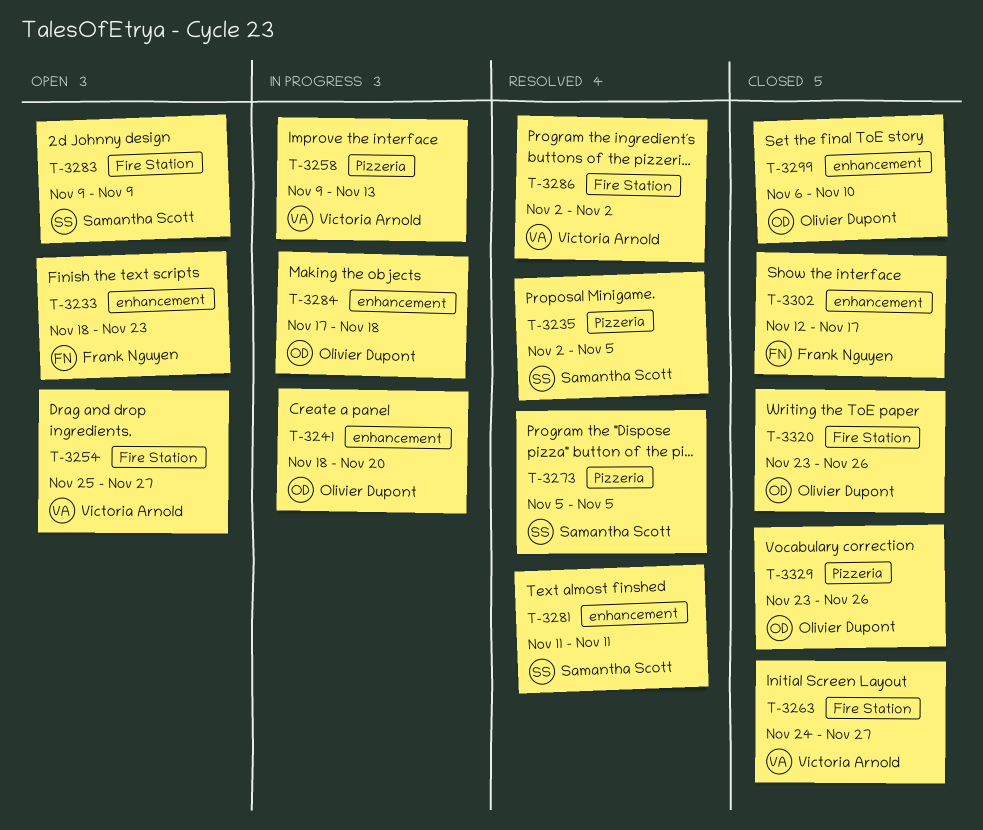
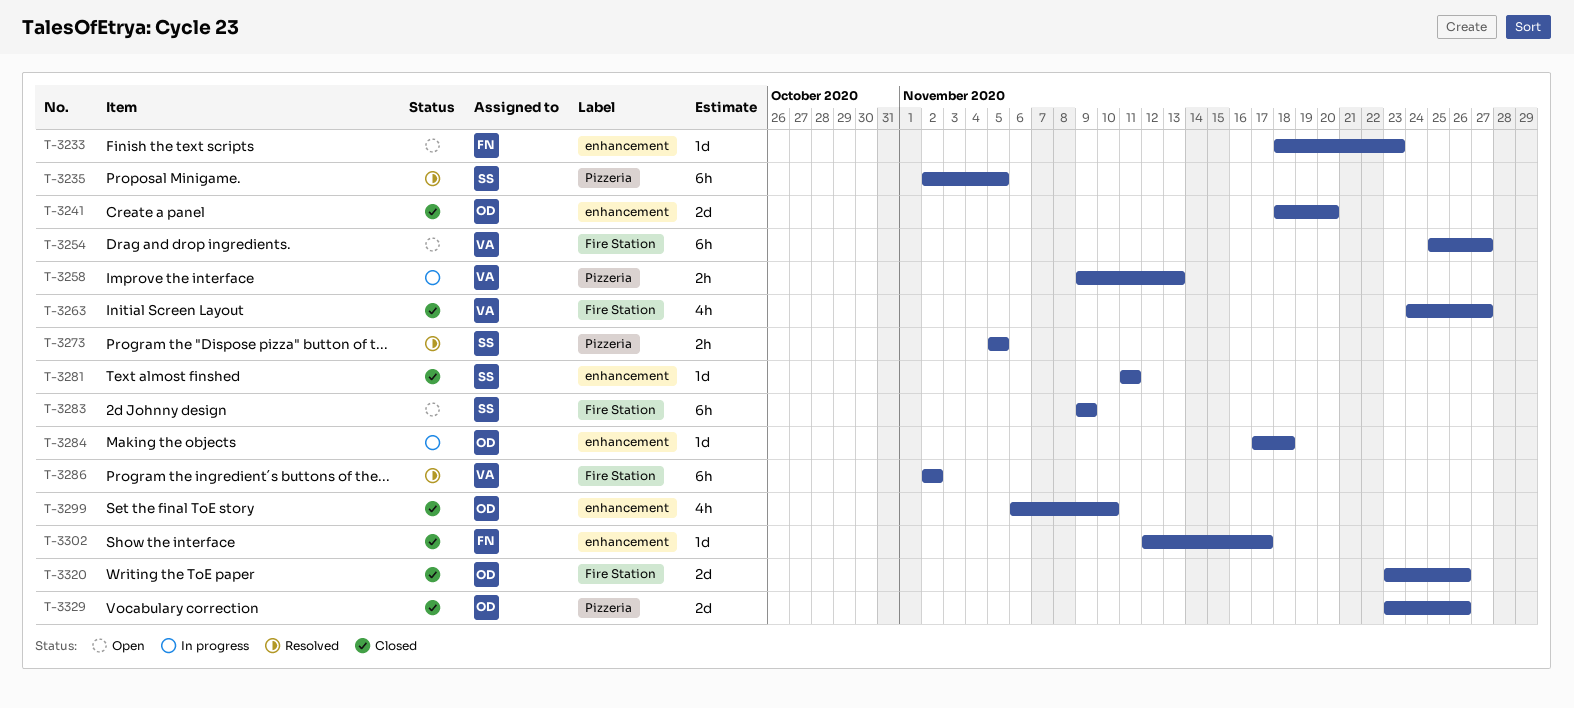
T-3241, status: In progress -> Closed
T-3281, status: Resolved -> Closed

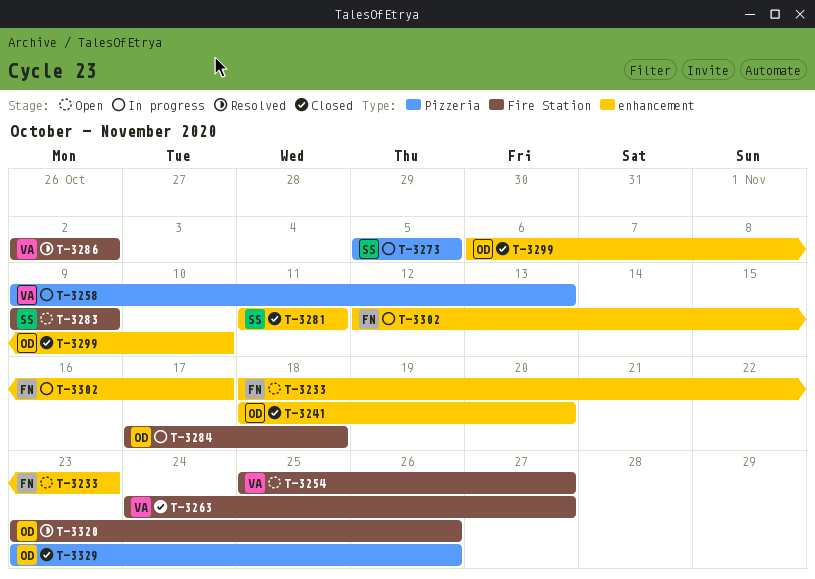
T-3235: present -> none
T-3273, status: Resolved -> In progress
T-3284, label: enhancement -> Fire Station
T-3302, status: Closed -> In progress
T-3320, status: Closed -> Resolved

